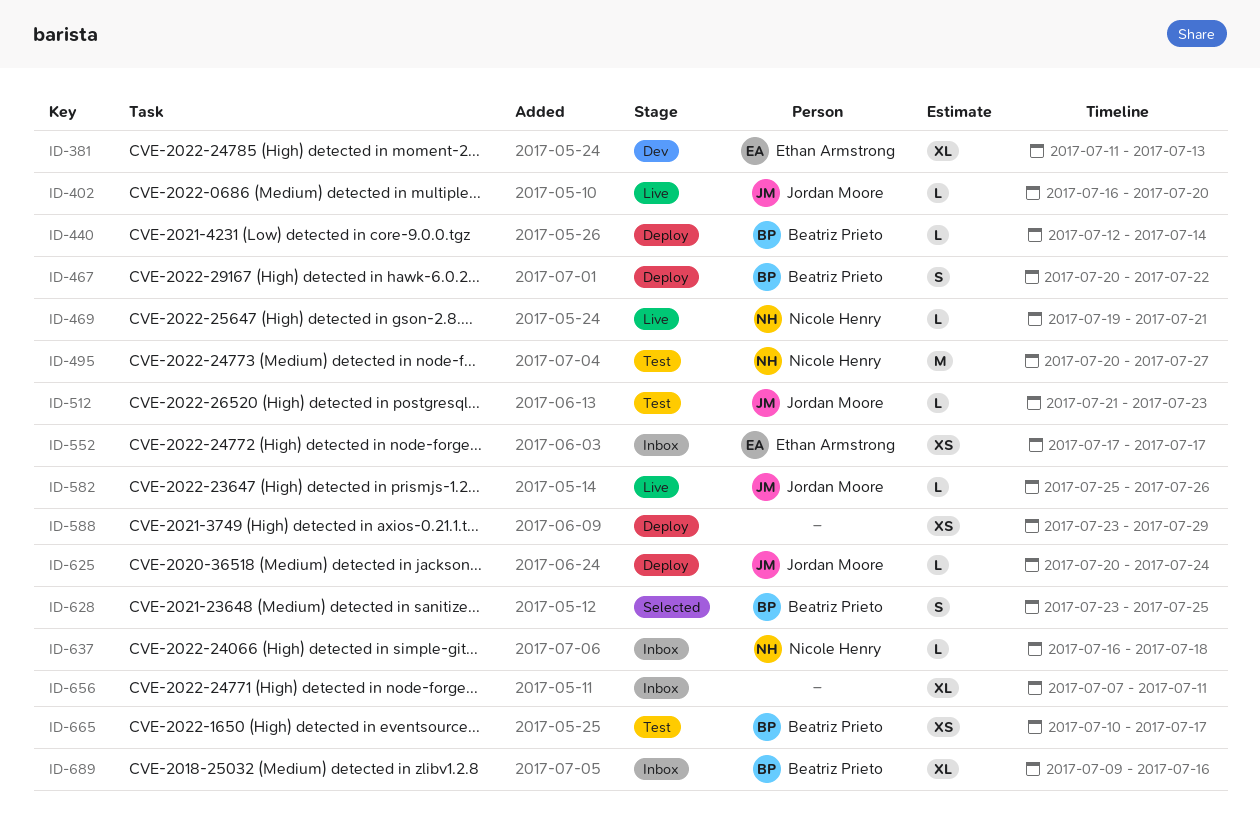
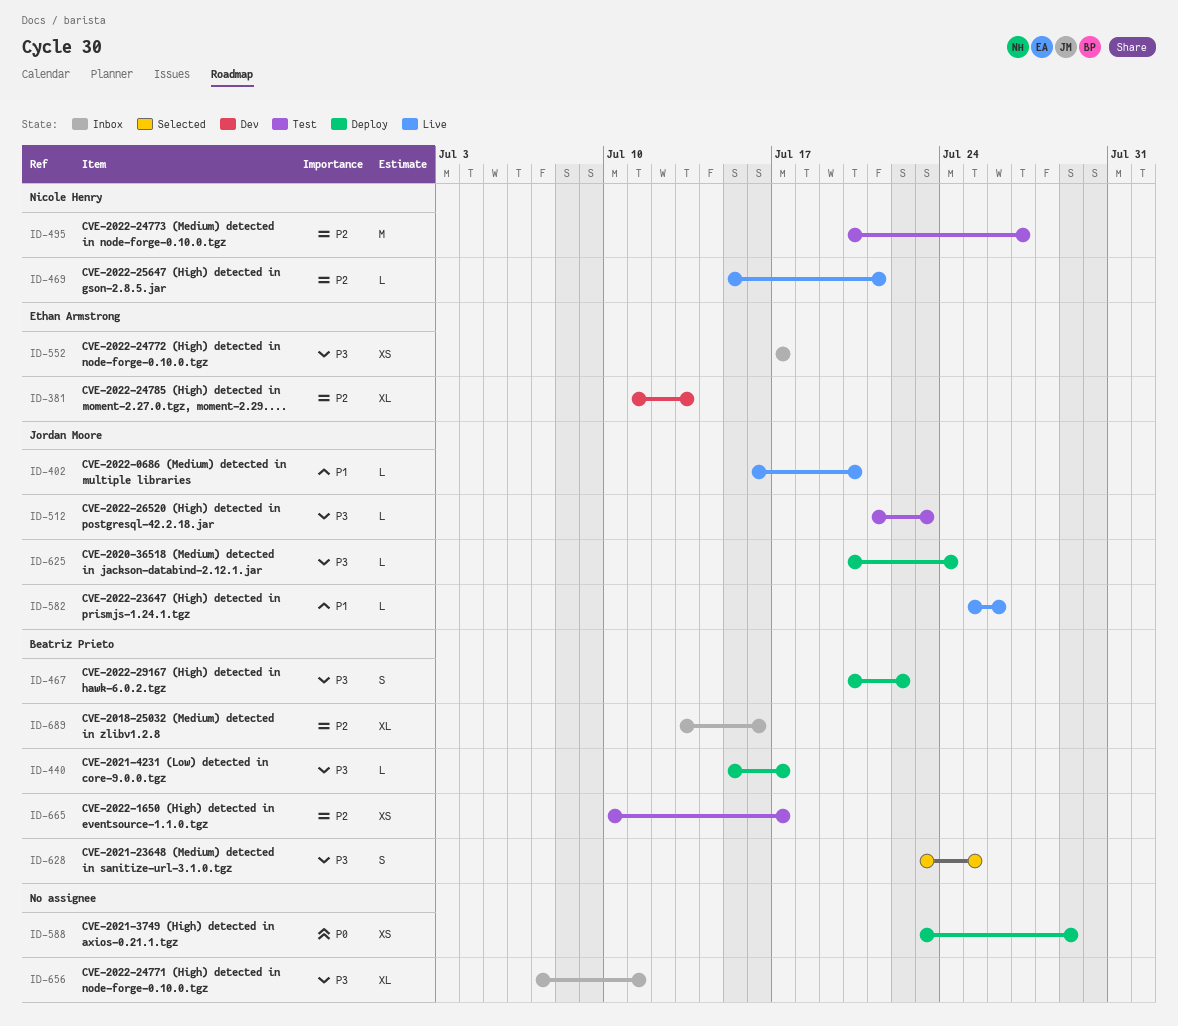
ID-440, start: Jul 12 -> Jul 15
ID-440, due: Jul 14 -> Jul 17
ID-469, start: Jul 19 -> Jul 15
ID-637: present -> none
ID-689, start: Jul 9 -> Jul 13

